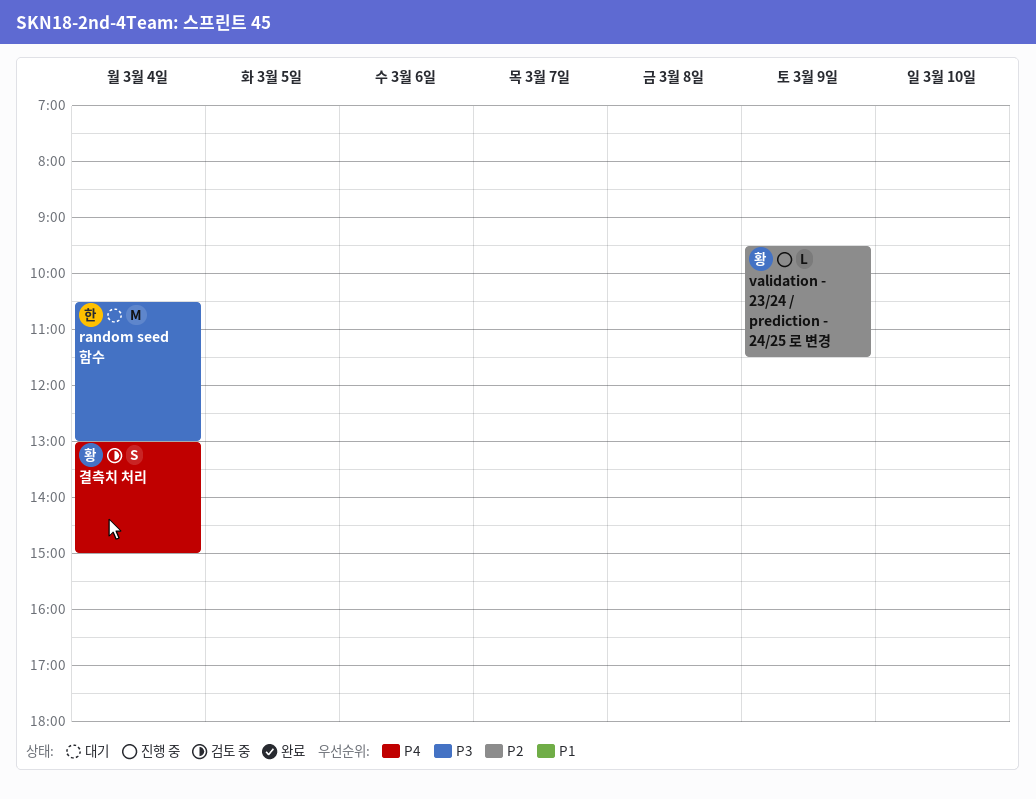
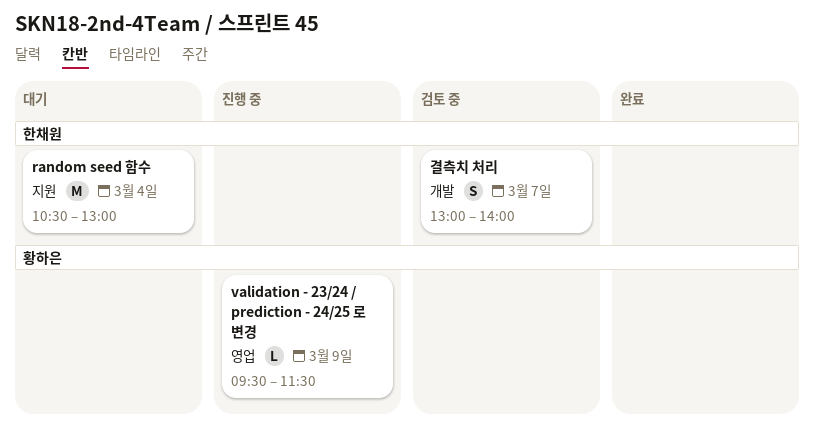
결측치 처리, owner: 황하은 -> 한채원
결측치 처리, day: Mar 4 -> Mar 7
결측치 처리, ends: 15:00 -> 14:00

